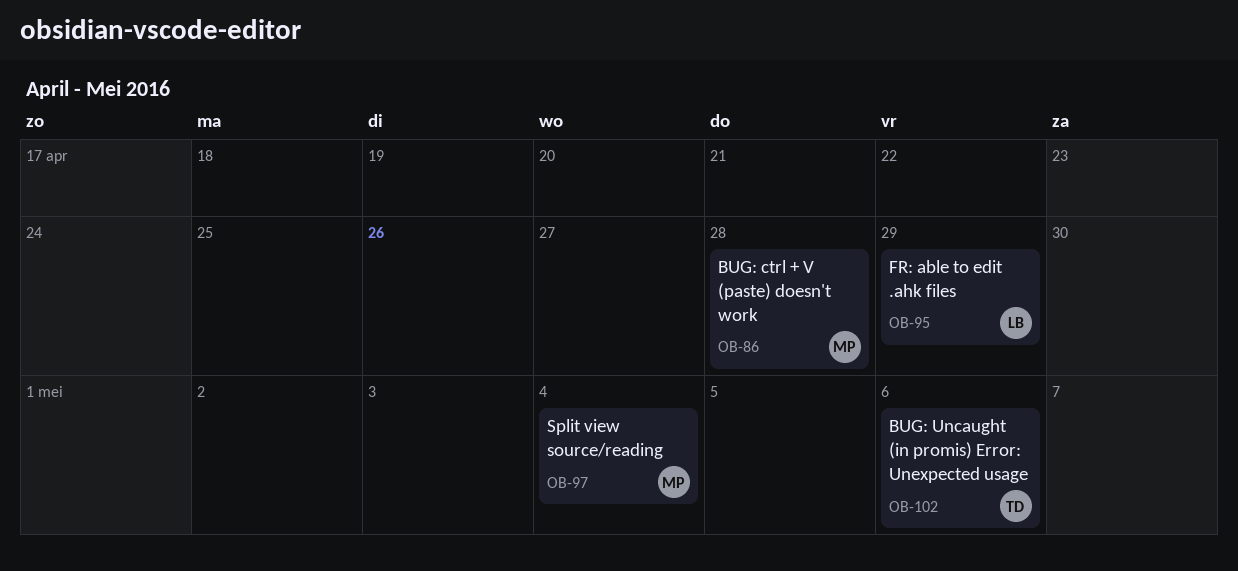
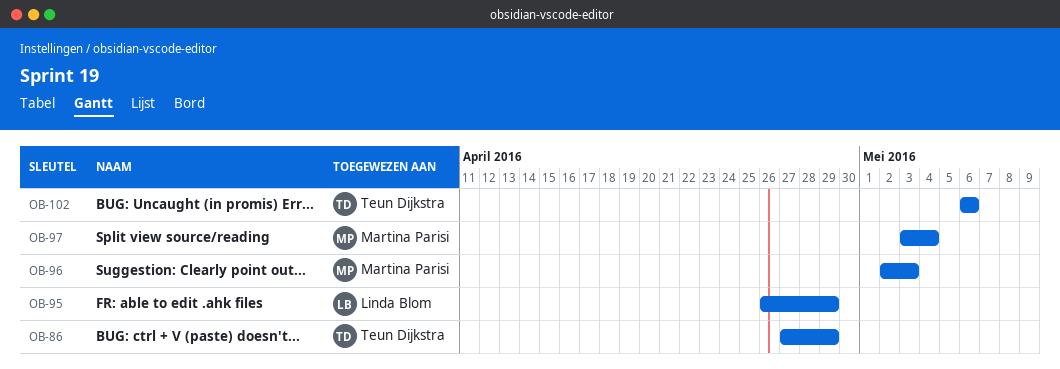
OB-86, owner: Martina Parisi -> Teun Dijkstra
OB-86, due: Apr 28 -> Apr 29
OB-96: none -> present

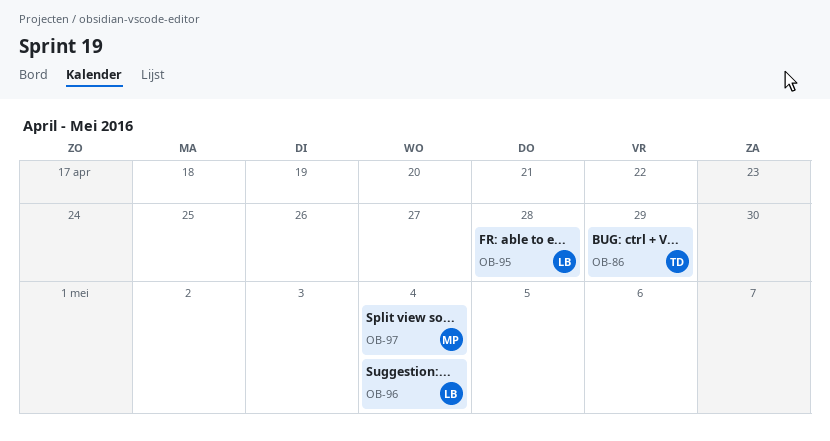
OB-95, due: Apr 29 -> Apr 28
OB-96, owner: Martina Parisi -> Linda Blom
OB-96, due: May 3 -> May 4
OB-102: present -> none

